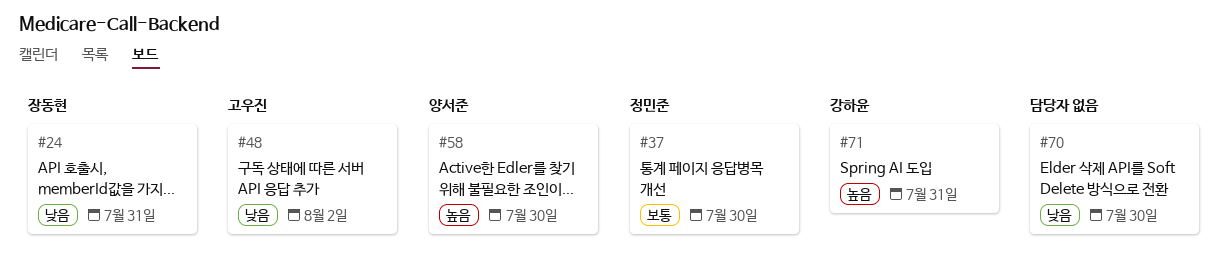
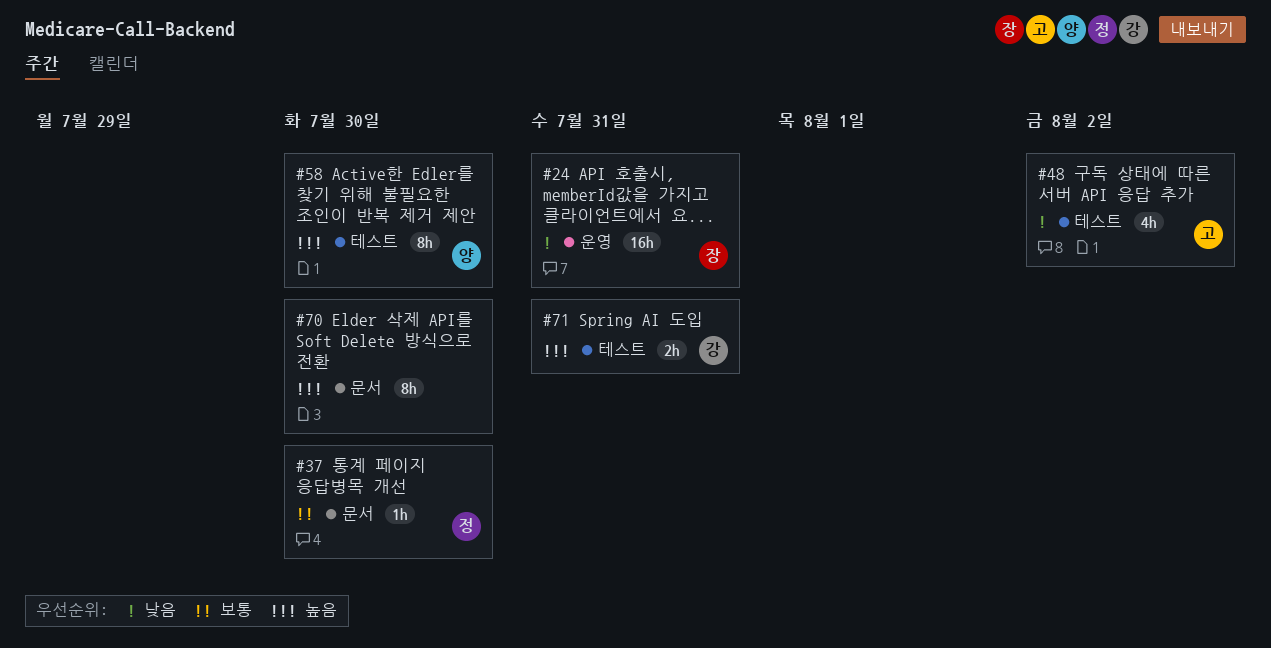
#70, priority: 낮음 -> 높음

